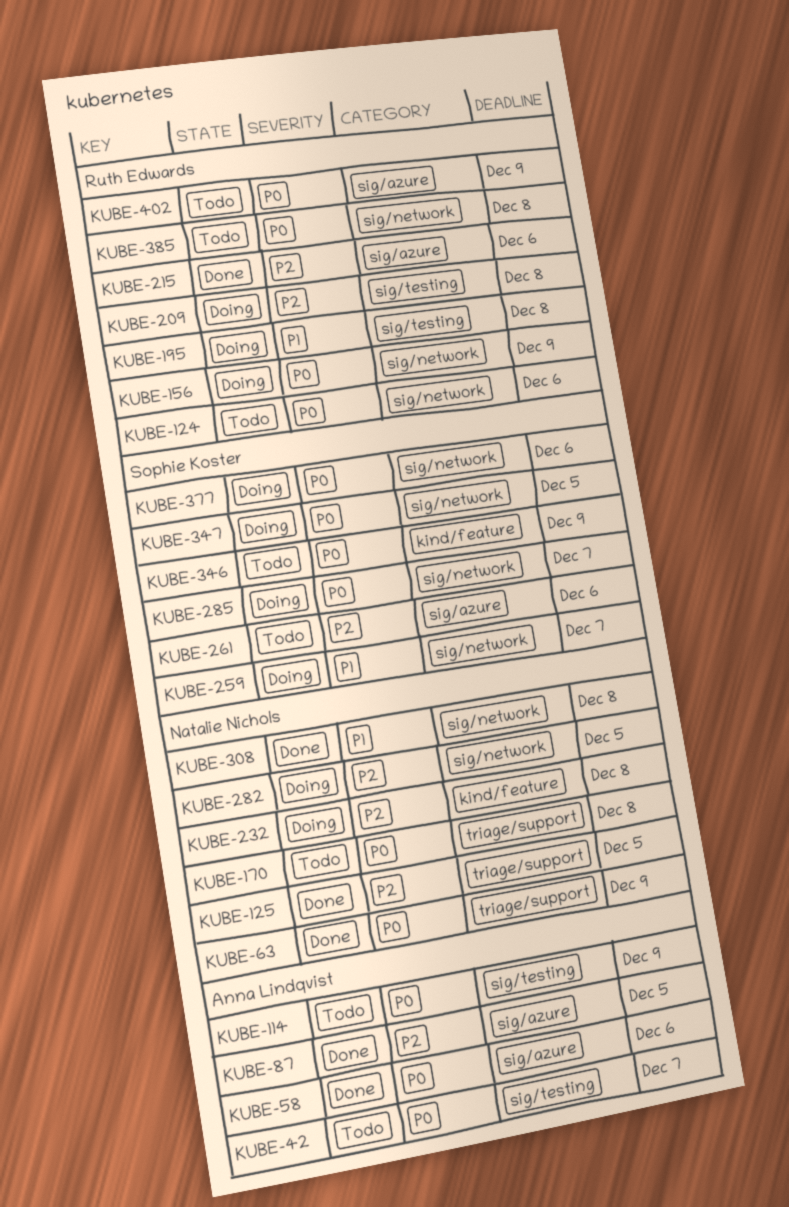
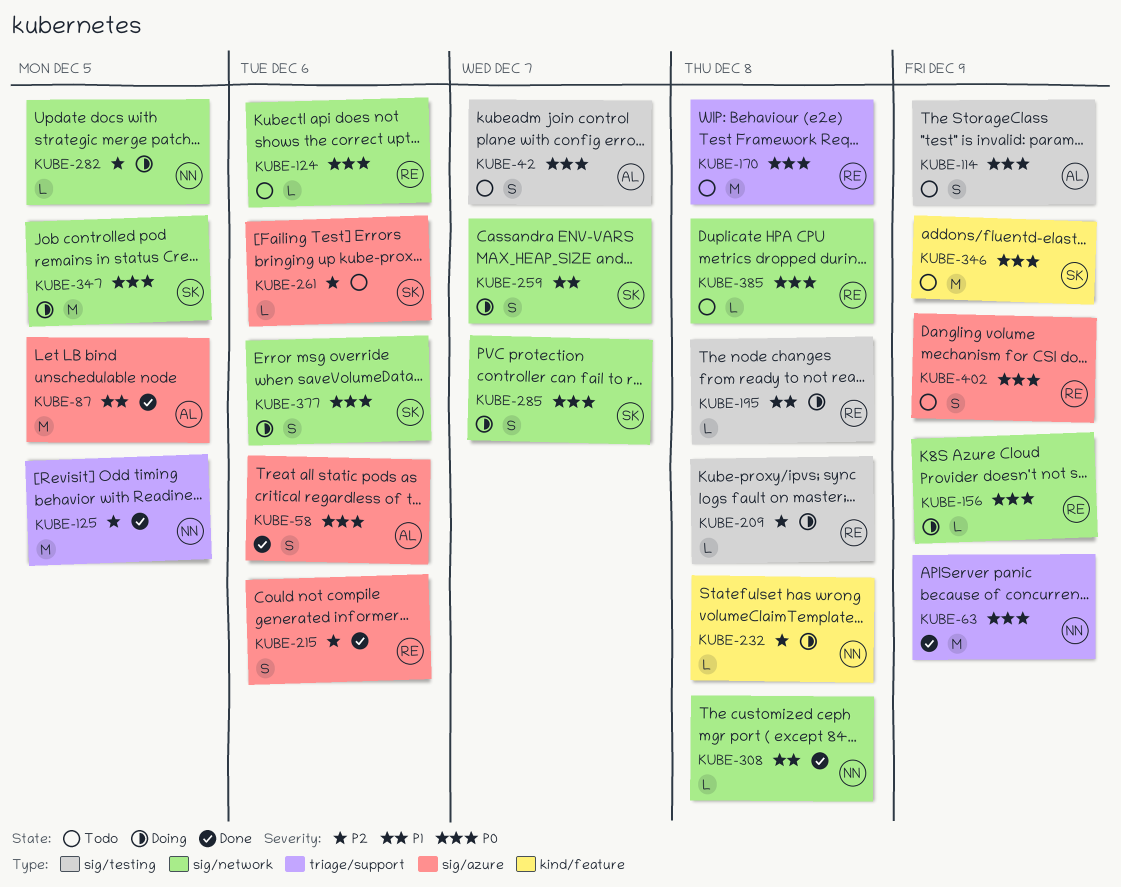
KUBE-87, priority: P2 -> P1
KUBE-170, owner: Natalie Nichols -> Ruth Edwards

